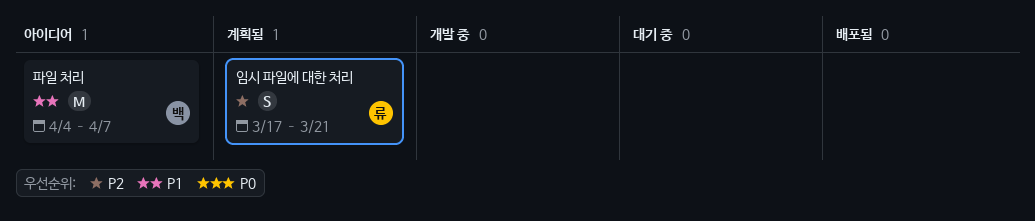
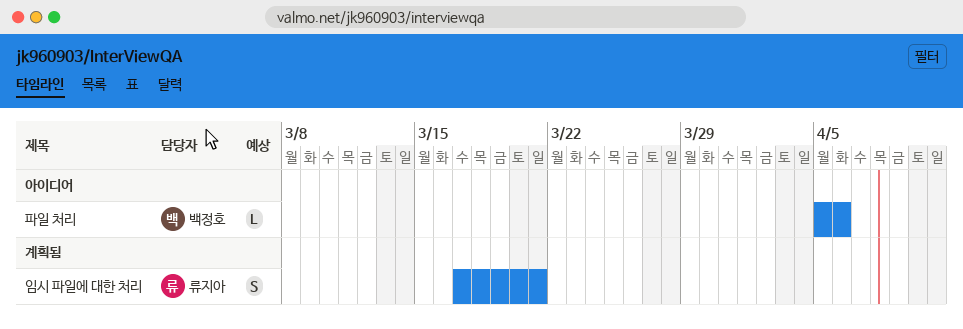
파일 처리, estimate: M -> L
파일 처리, start: Apr 4 -> Apr 5
파일 처리, due: Apr 7 -> Apr 6

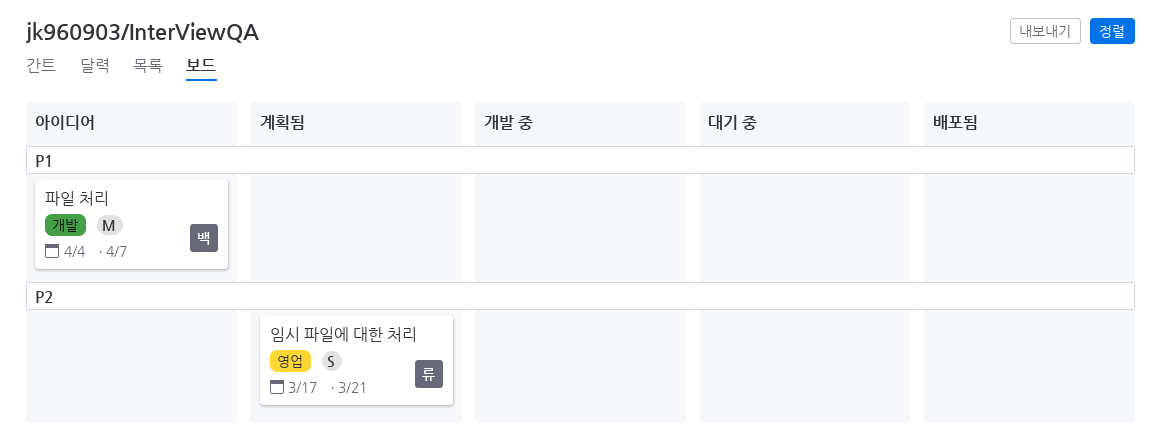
파일 처리, estimate: L -> M
파일 처리, start: Apr 5 -> Apr 4
파일 처리, due: Apr 6 -> Apr 7

